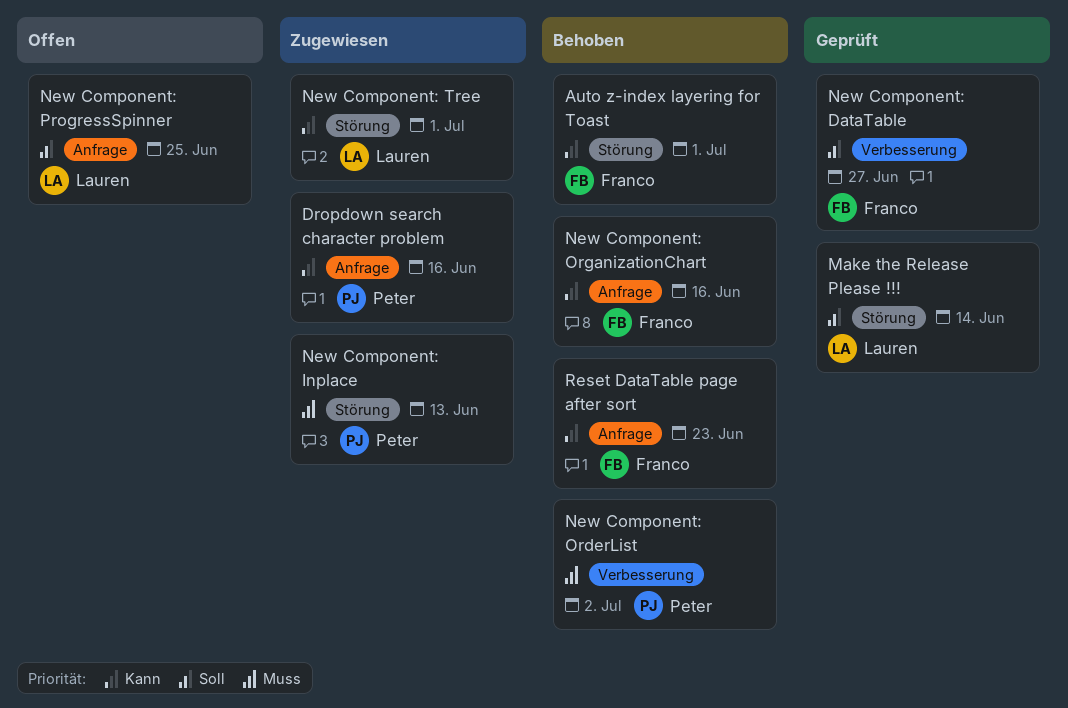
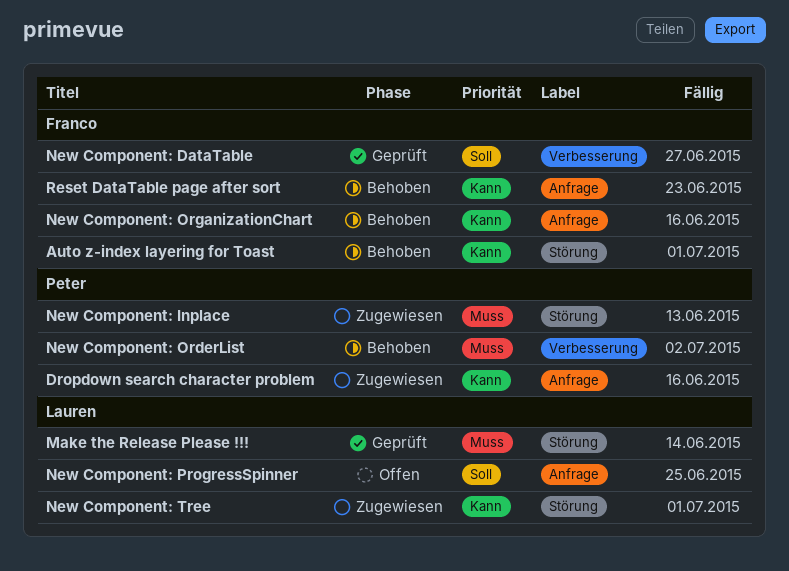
Make the Release Please !!!, priority: Soll -> Muss

